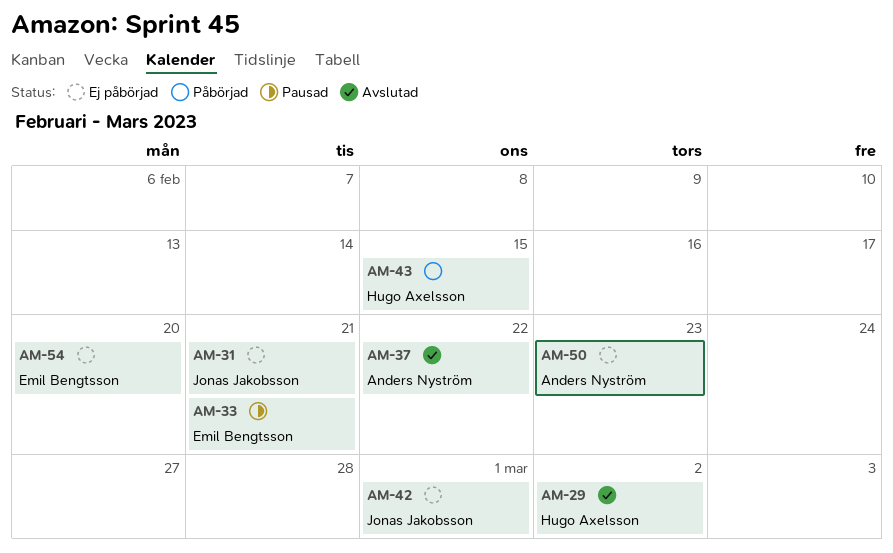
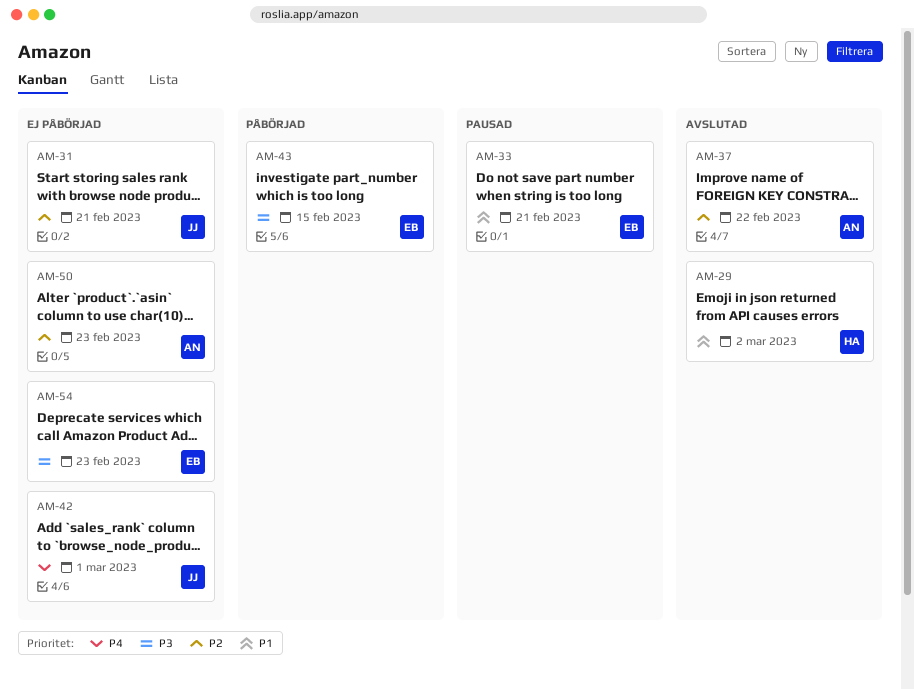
AM-43, owner: Hugo Axelsson -> Emil Bengtsson
AM-54, due: Feb 20 -> Feb 23

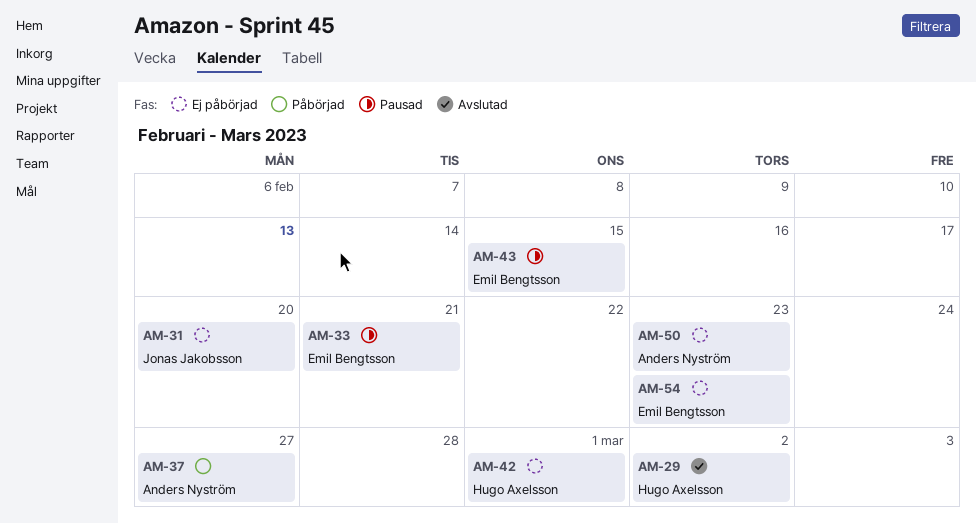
AM-31, due: Feb 21 -> Feb 20
AM-37, status: Avslutad -> Påbörjad
AM-37, due: Feb 22 -> Feb 27
AM-42, owner: Jonas Jakobsson -> Hugo Axelsson
AM-43, status: Påbörjad -> Pausad

